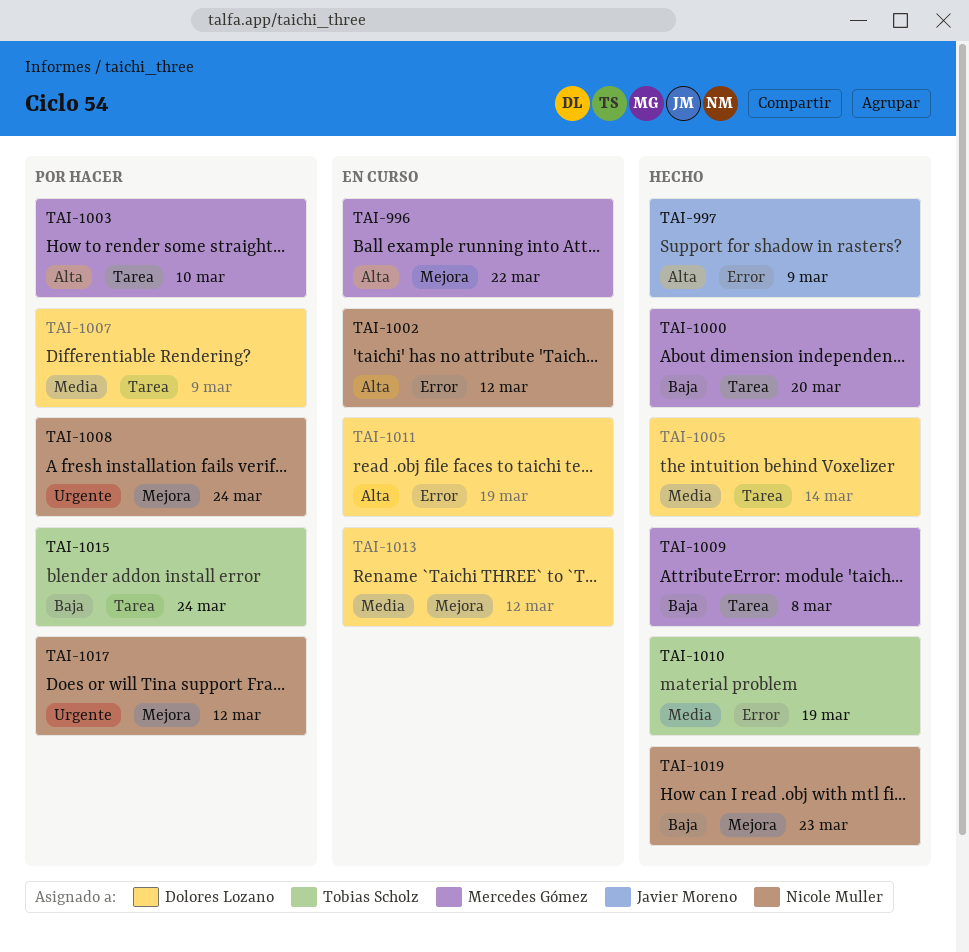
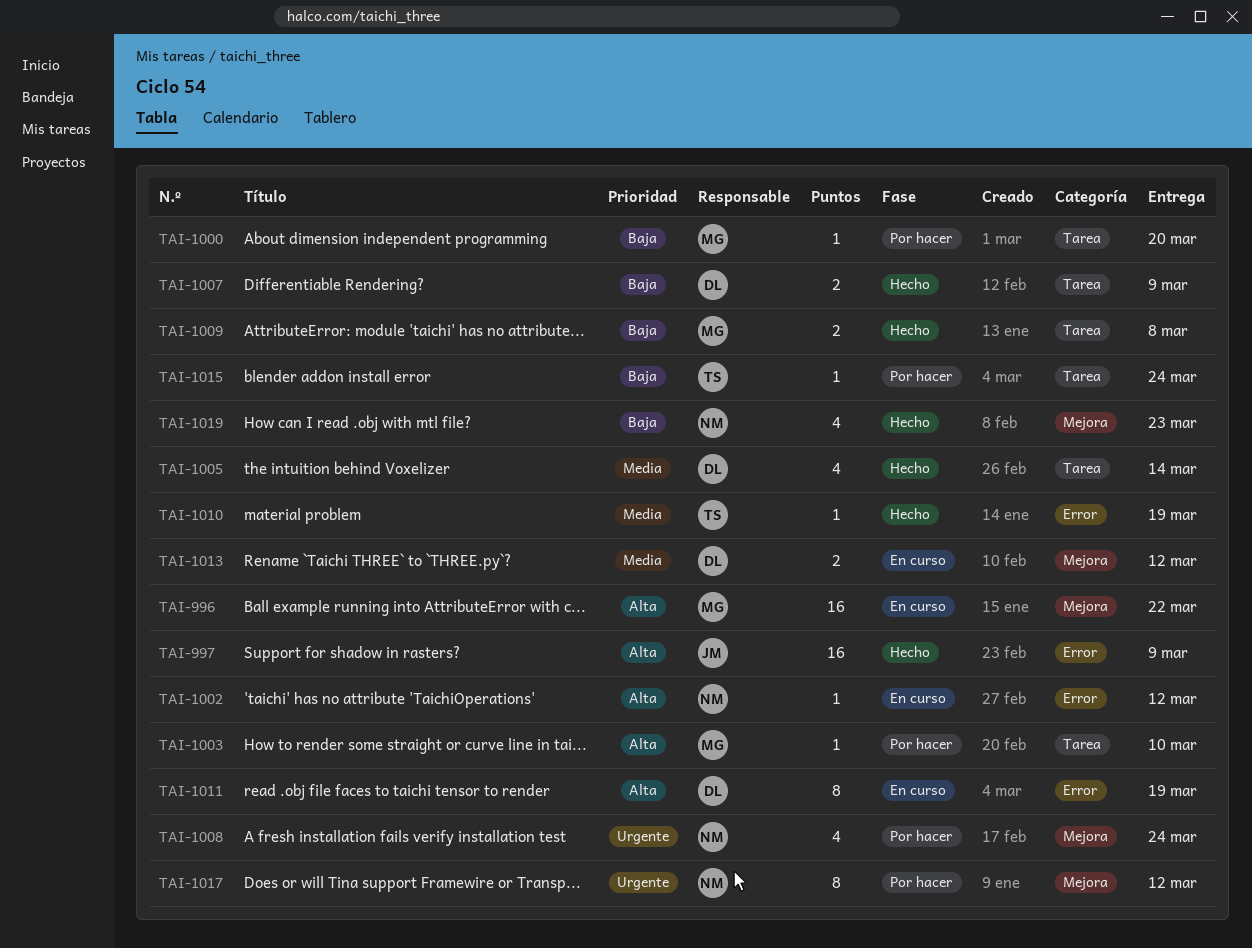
TAI-1000, status: Hecho -> Por hacer
TAI-1007, status: Por hacer -> Hecho
TAI-1007, priority: Media -> Baja

